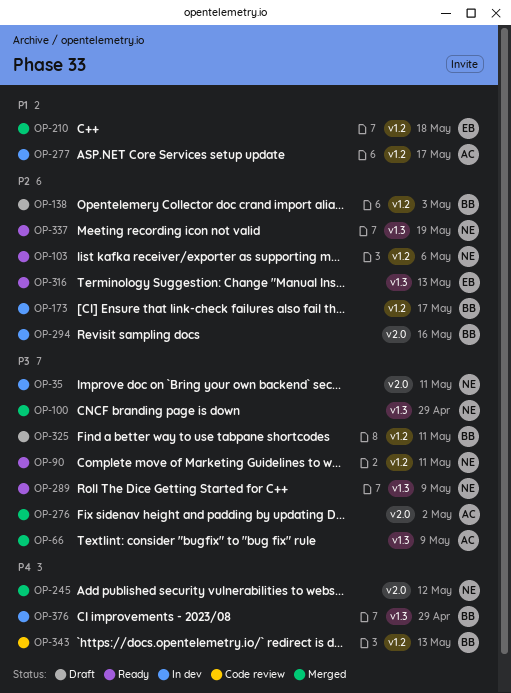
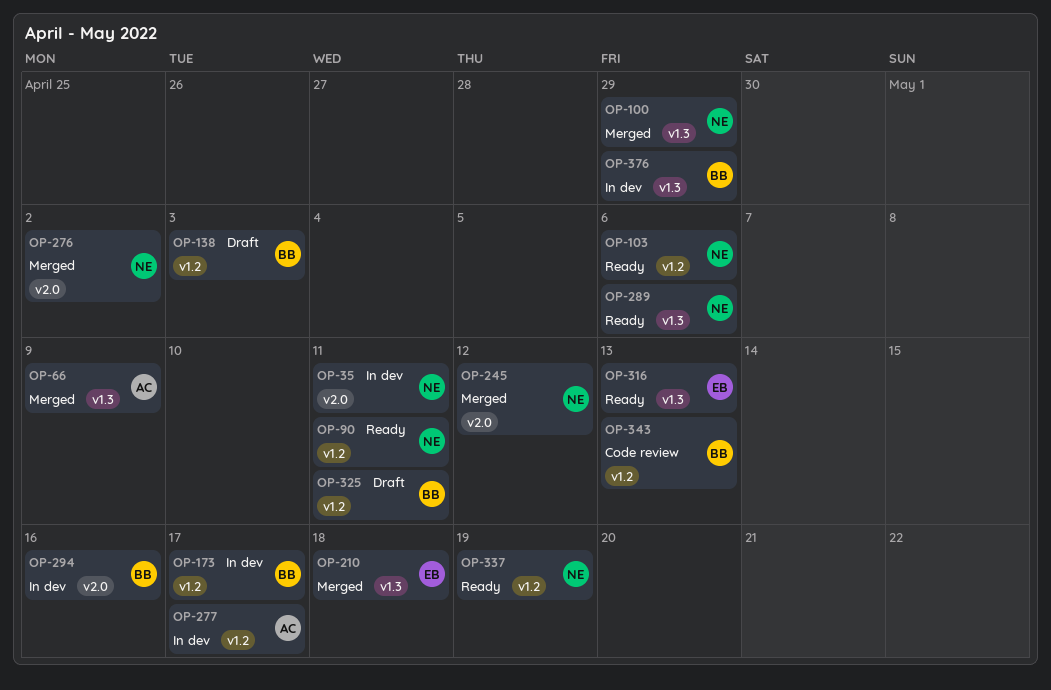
OP-210, label: v1.2 -> v1.3
OP-276, owner: AC -> NE
OP-289, due: May 9 -> May 6
OP-337, label: v1.3 -> v1.2

